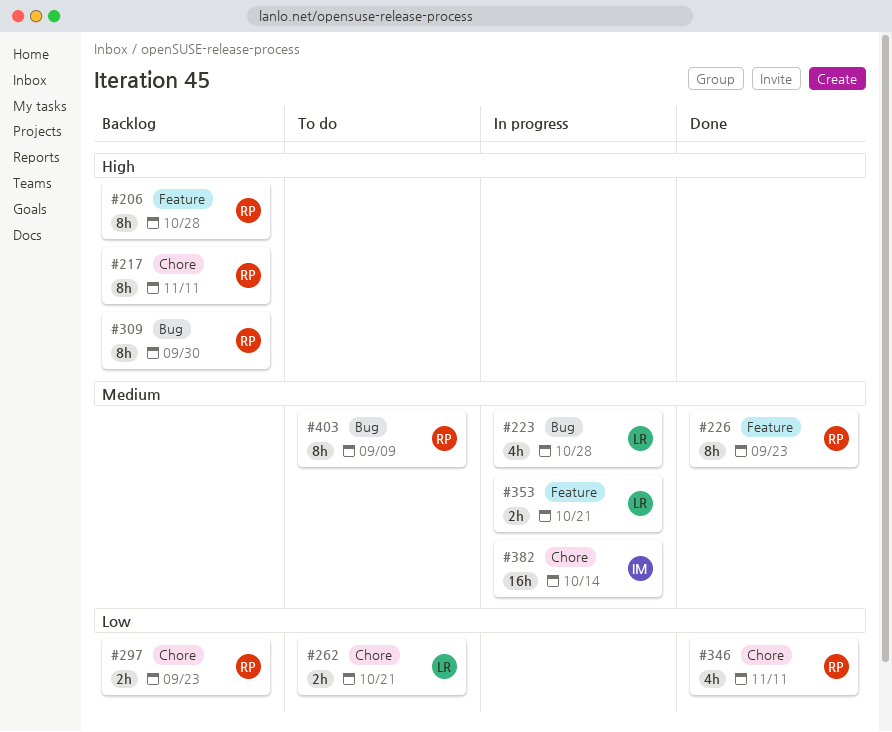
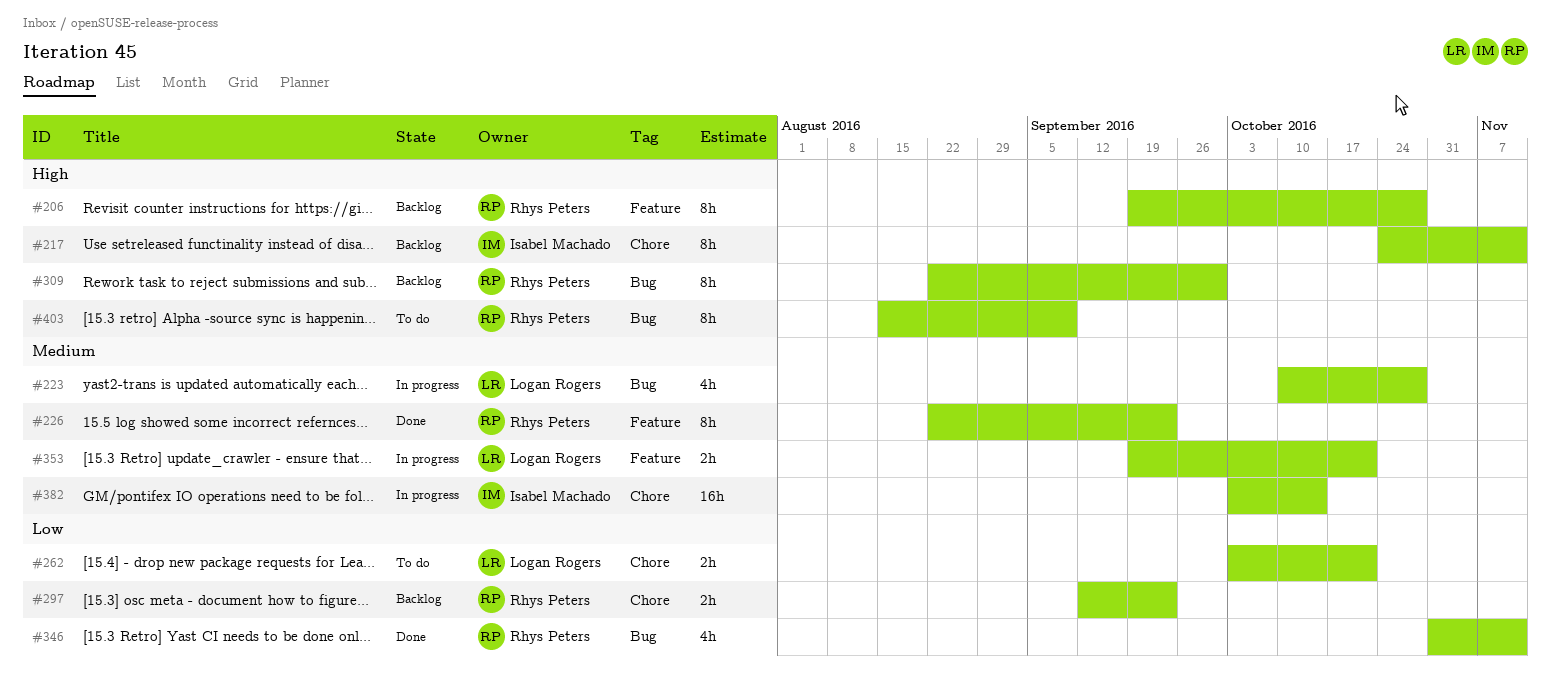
#217, owner: Rhys Peters -> Isabel Machado
#346, label: Chore -> Bug
#403, priority: Medium -> High

